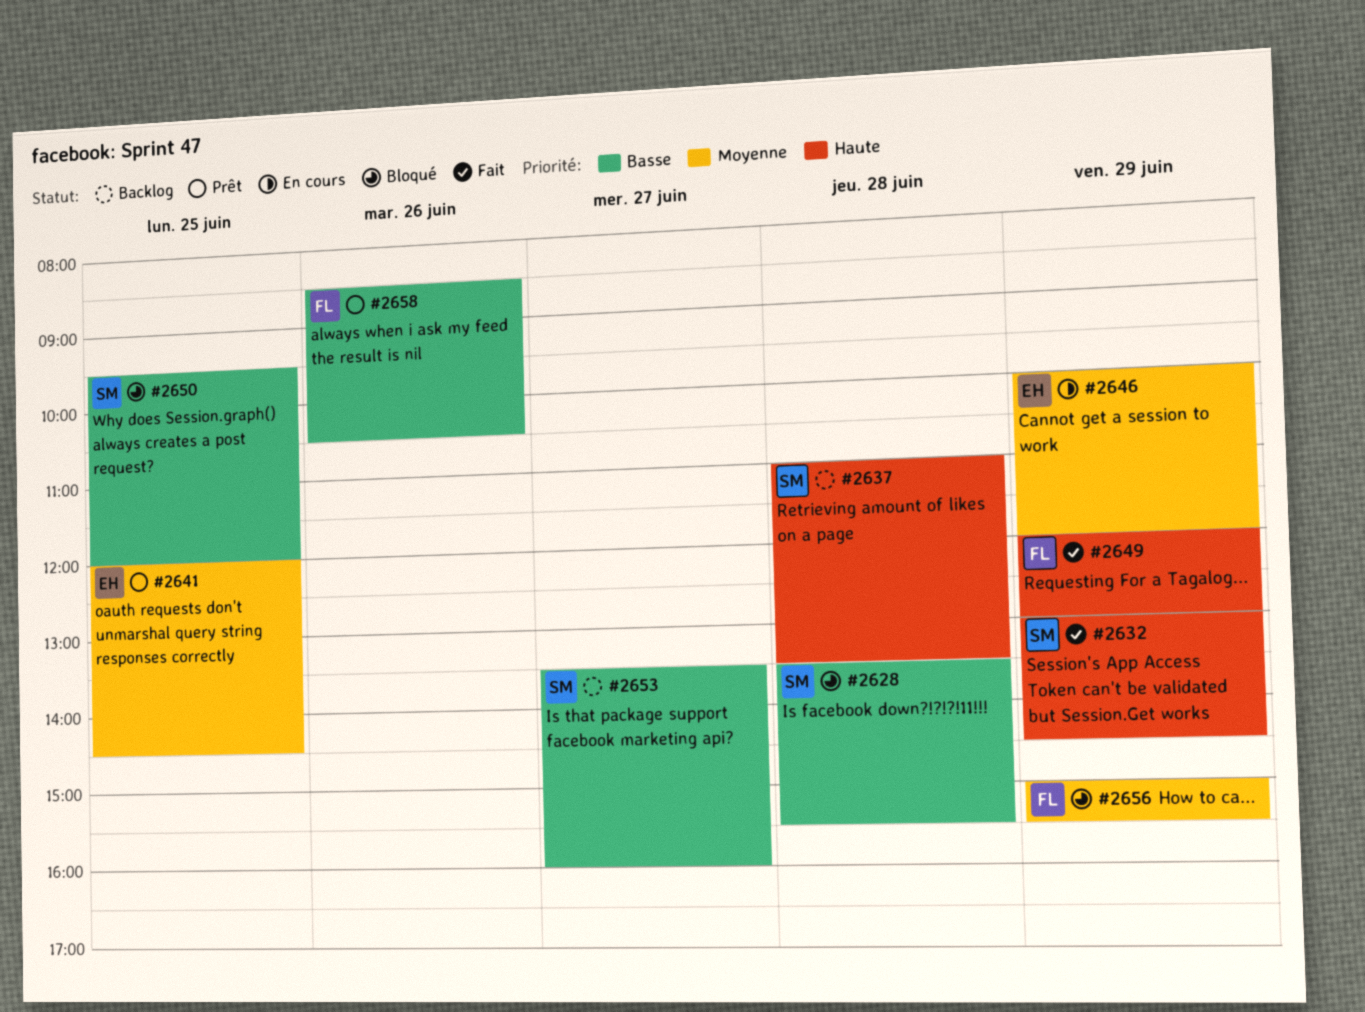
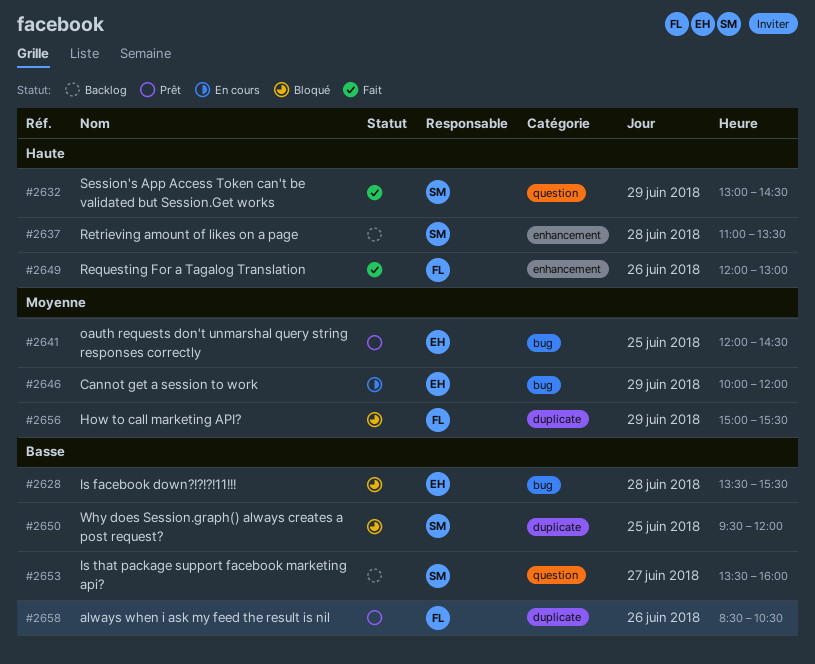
#2628, owner: SM -> EH
#2649, day: Jun 29 -> Jun 26

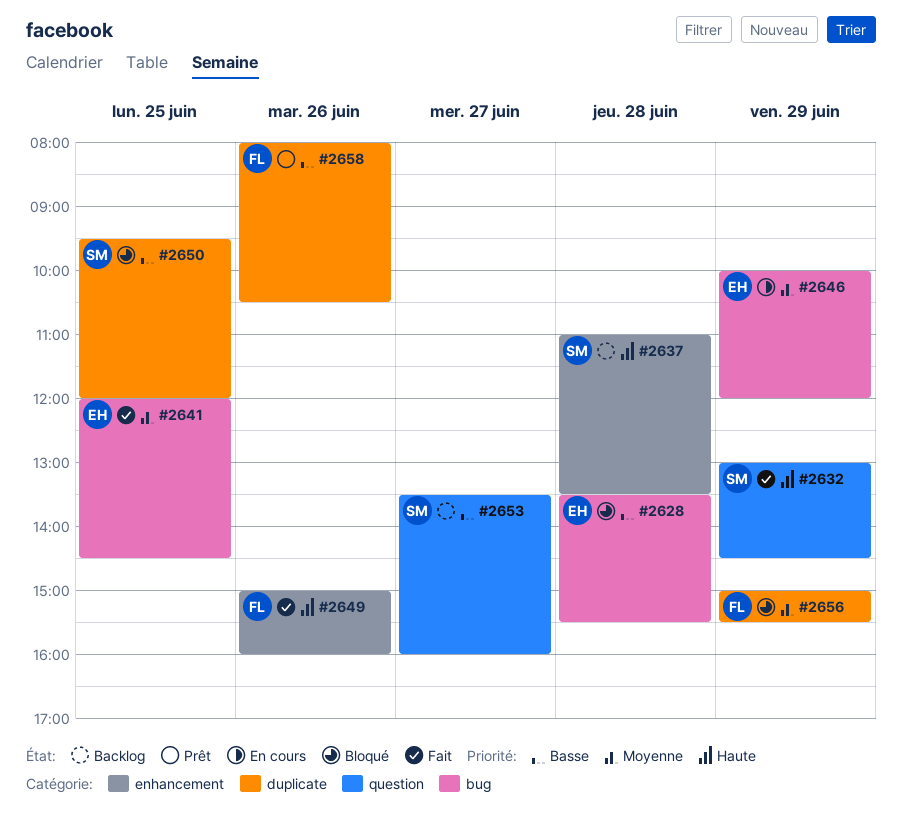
#2641, status: Prêt -> Fait
#2649, begins: 12:00 -> 15:00
#2649, ends: 13:00 -> 16:00
#2658, begins: 08:30 -> 08:00

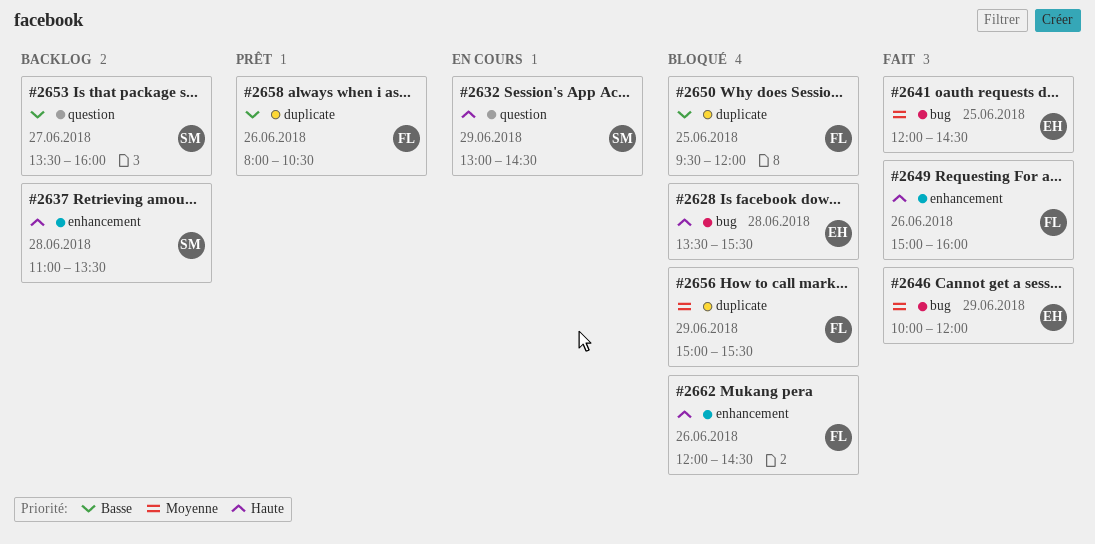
#2628, priority: Basse -> Haute
#2632, status: Fait -> En cours
#2646, status: En cours -> Fait
#2650, owner: SM -> FL
#2662: none -> present

